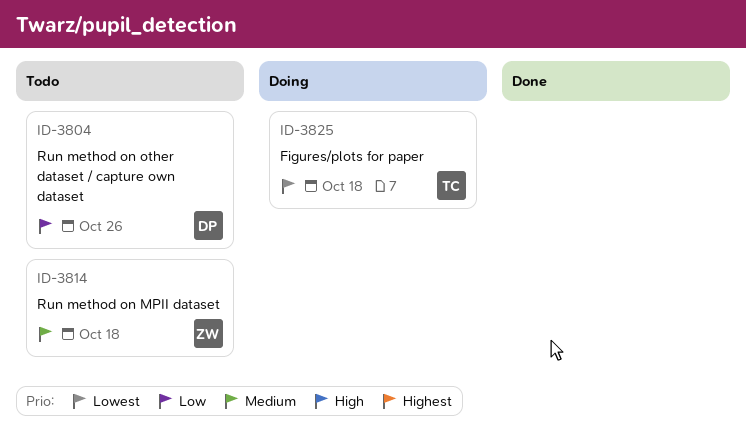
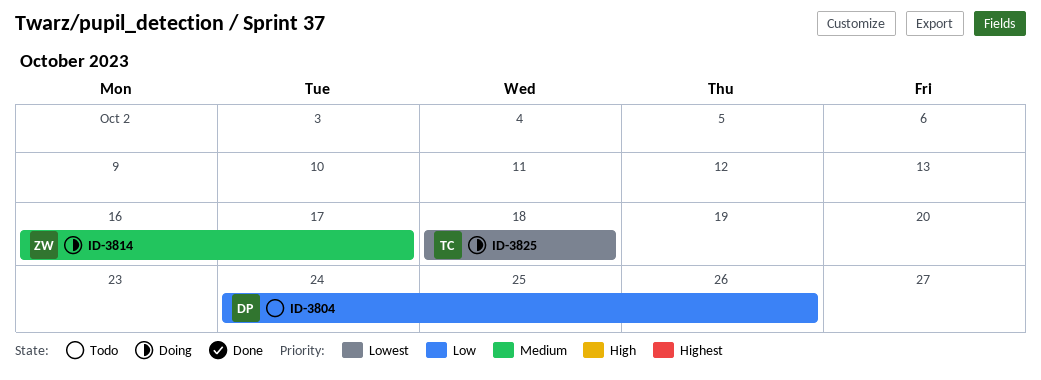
ID-3814, status: Todo -> Doing
ID-3814, due: Oct 18 -> Oct 17

